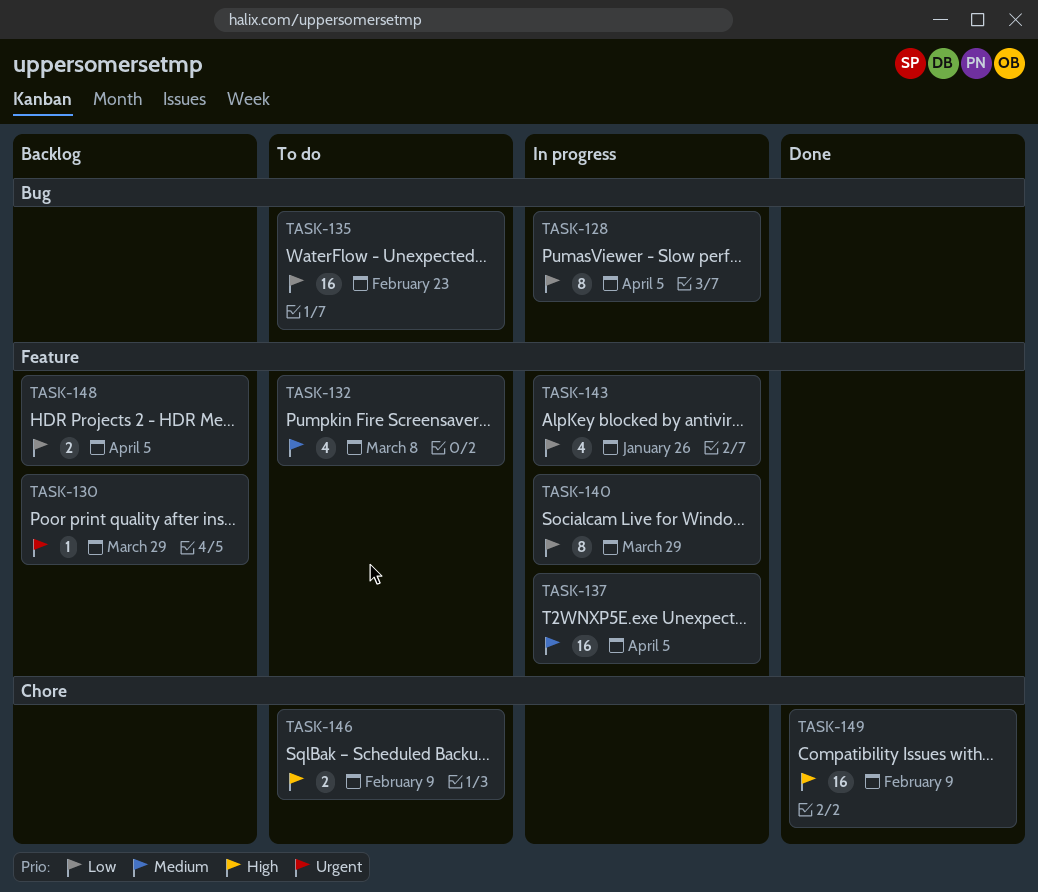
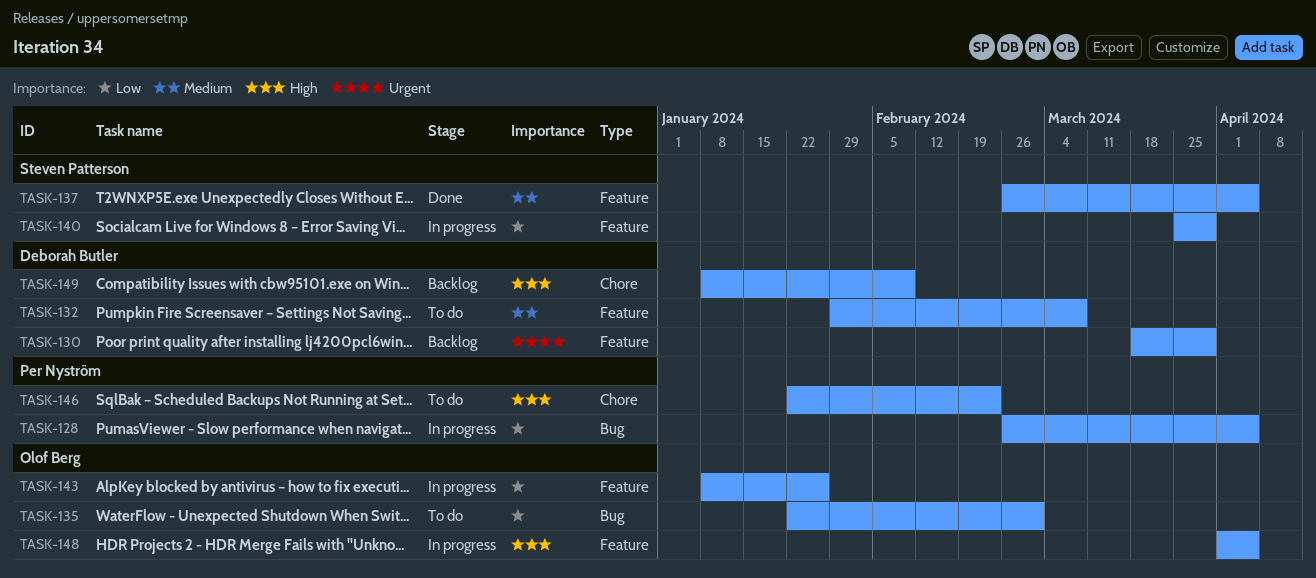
TASK-135, due: Feb 23 -> Mar 1
TASK-137, status: In progress -> Done
TASK-146, due: Feb 9 -> Feb 23
TASK-148, status: Backlog -> In progress
TASK-148, priority: Low -> High
TASK-149, status: Done -> Backlog

